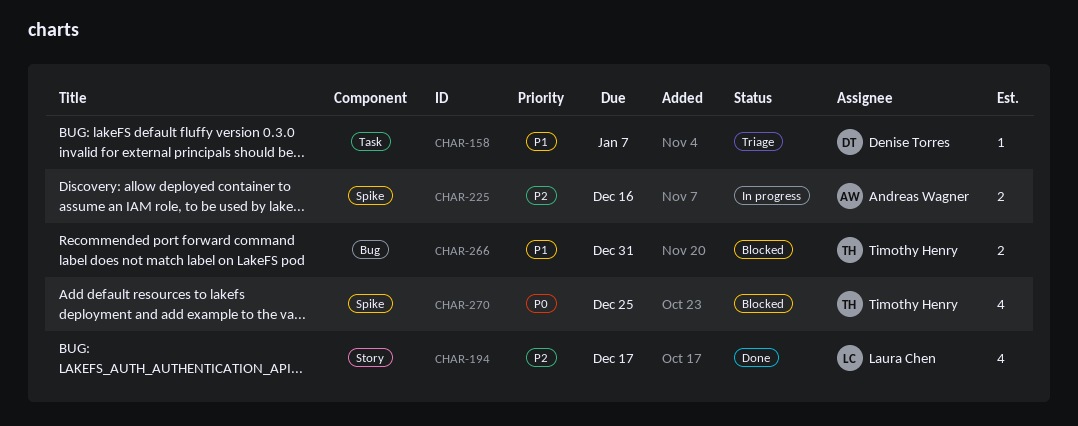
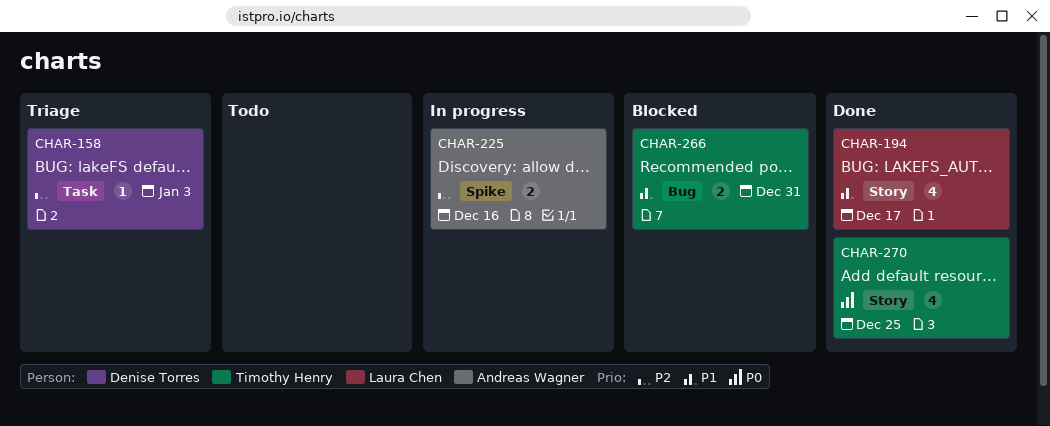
CHAR-158, priority: P1 -> P2
CHAR-158, due: Jan 7 -> Jan 3
CHAR-194, priority: P2 -> P1
CHAR-270, status: Blocked -> Done
CHAR-270, label: Spike -> Story

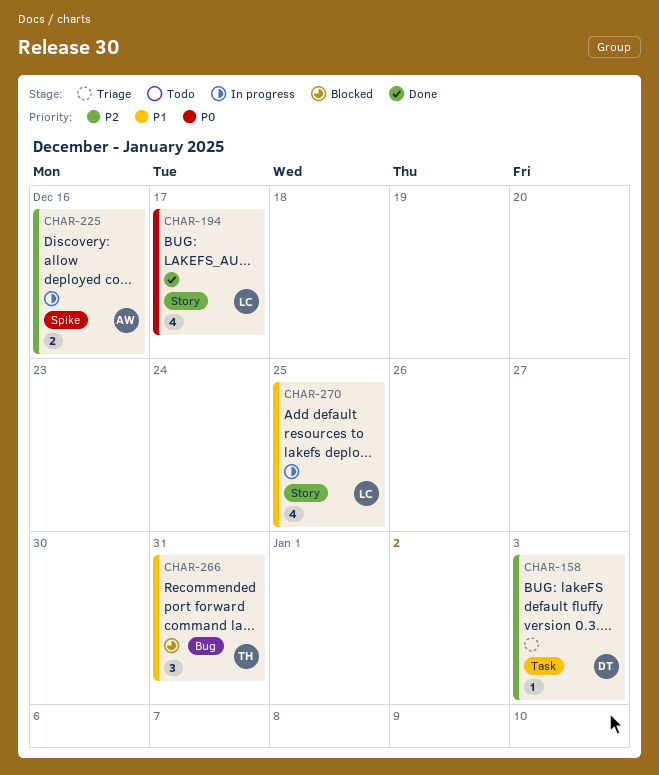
CHAR-194, priority: P1 -> P0
CHAR-266, estimate: 2 -> 3
CHAR-270, status: Done -> In progress
CHAR-270, owner: Timothy Henry -> Laura Chen
CHAR-270, priority: P0 -> P1

